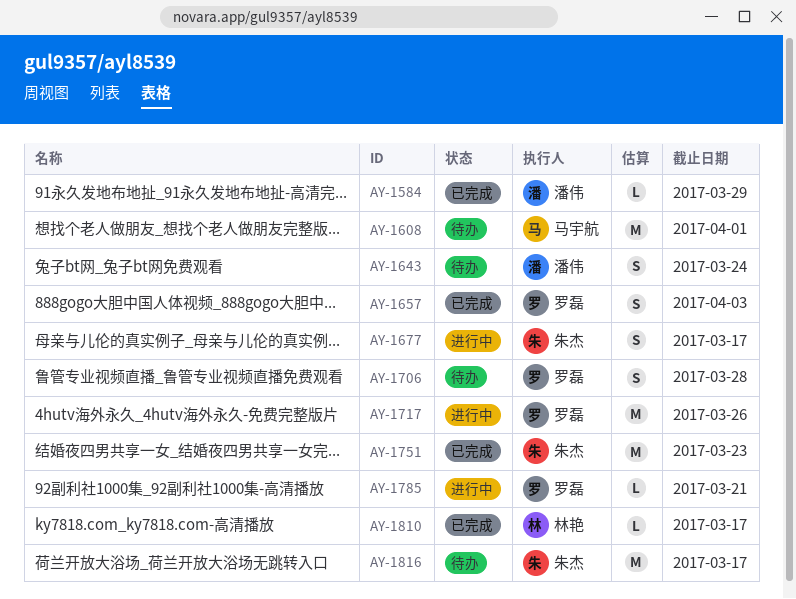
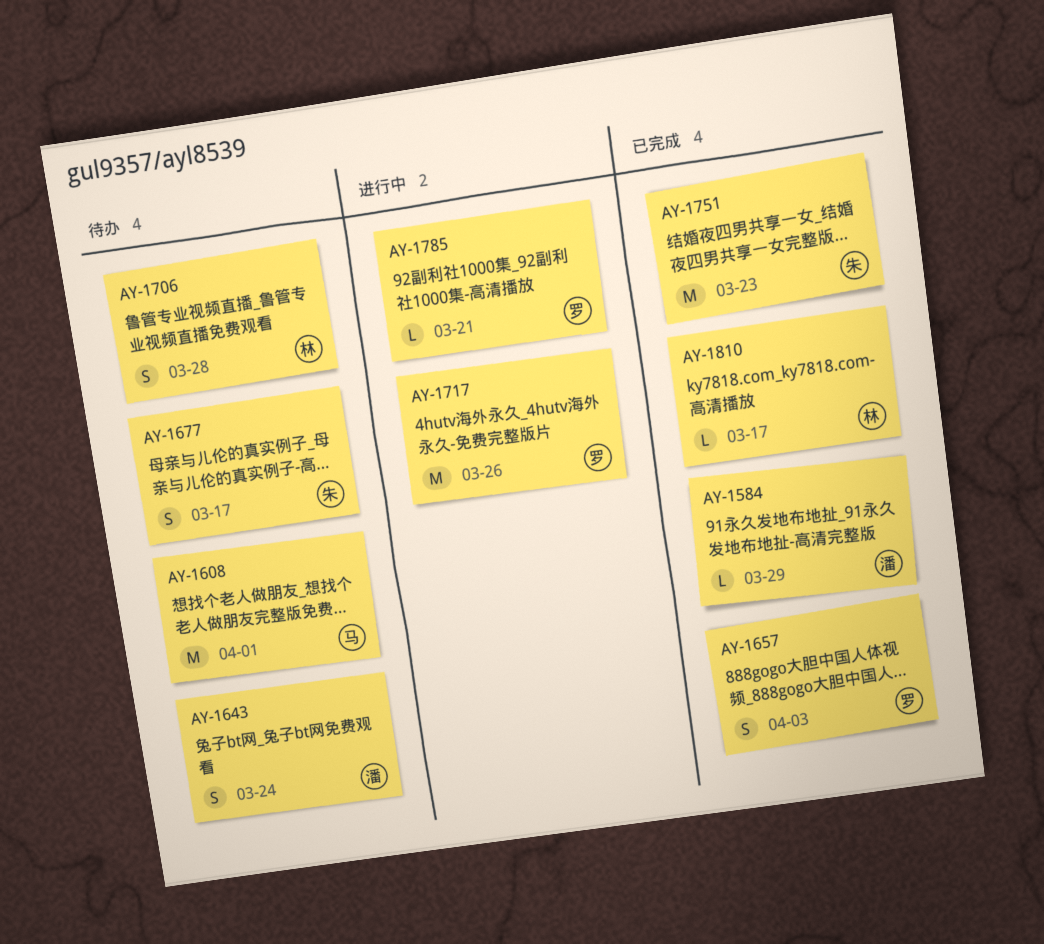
AY-1677, status: 进行中 -> 待办
AY-1706, owner: 罗磊 -> 林艳
AY-1816: present -> none

